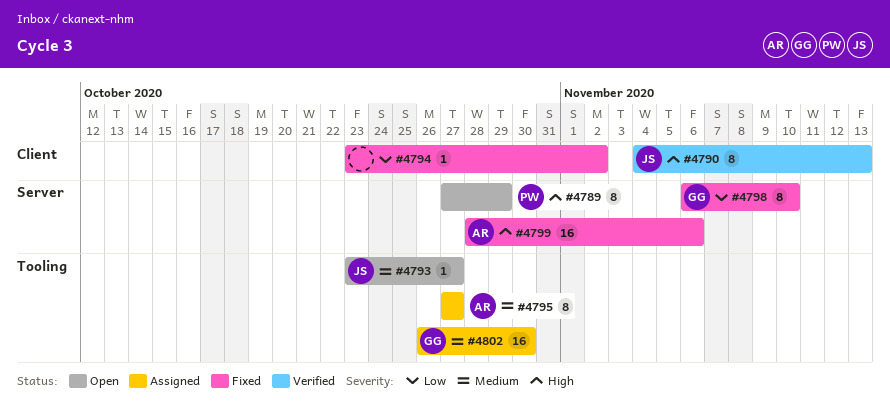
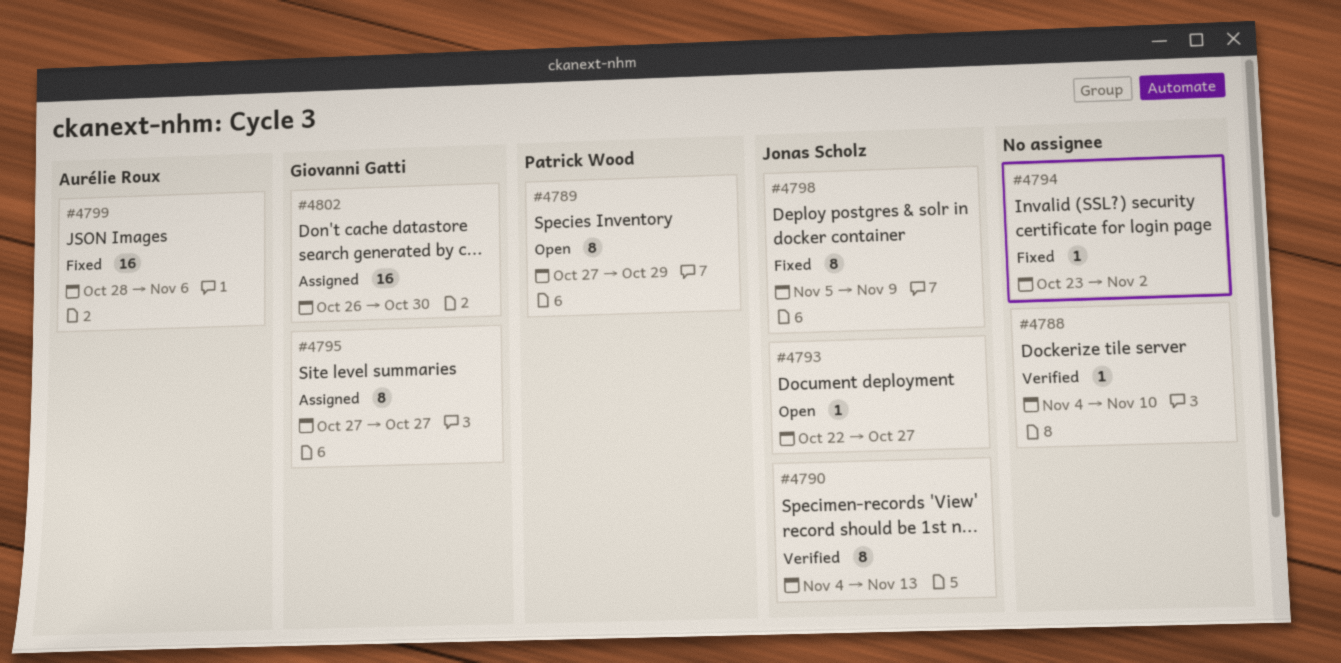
#4788: none -> present
#4793, start: Oct 23 -> Oct 22
#4795, owner: Aurélie Roux -> Giovanni Gatti
#4798, owner: Giovanni Gatti -> Jonas Scholz
#4798, start: Nov 6 -> Nov 5
#4798, due: Nov 10 -> Nov 9

